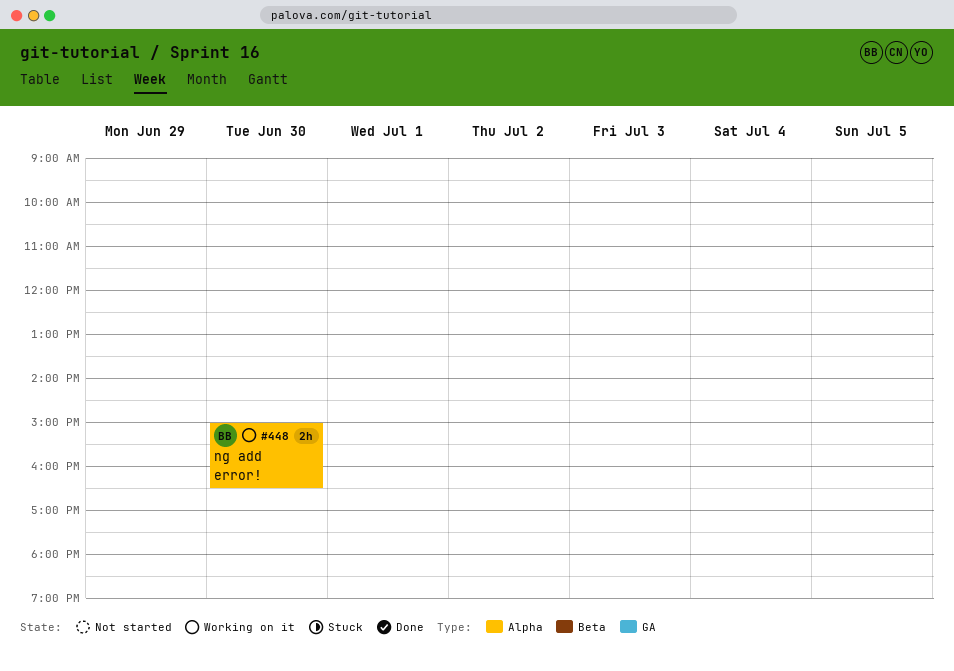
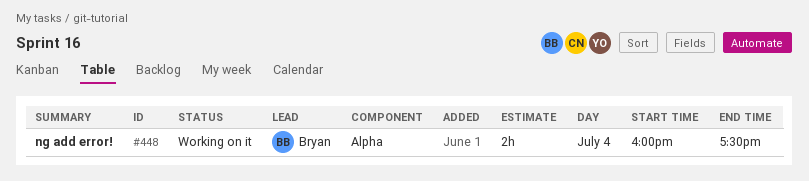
#448, day: Jun 30 -> Jul 4
#448, begins: 15:00 -> 16:00
#448, ends: 16:30 -> 17:30

